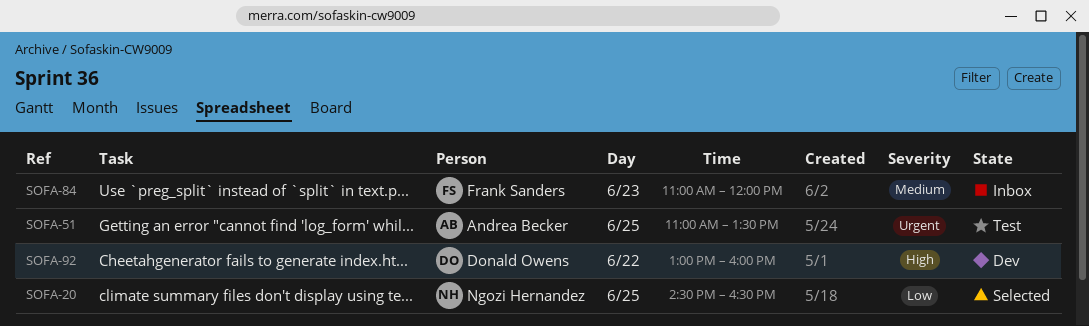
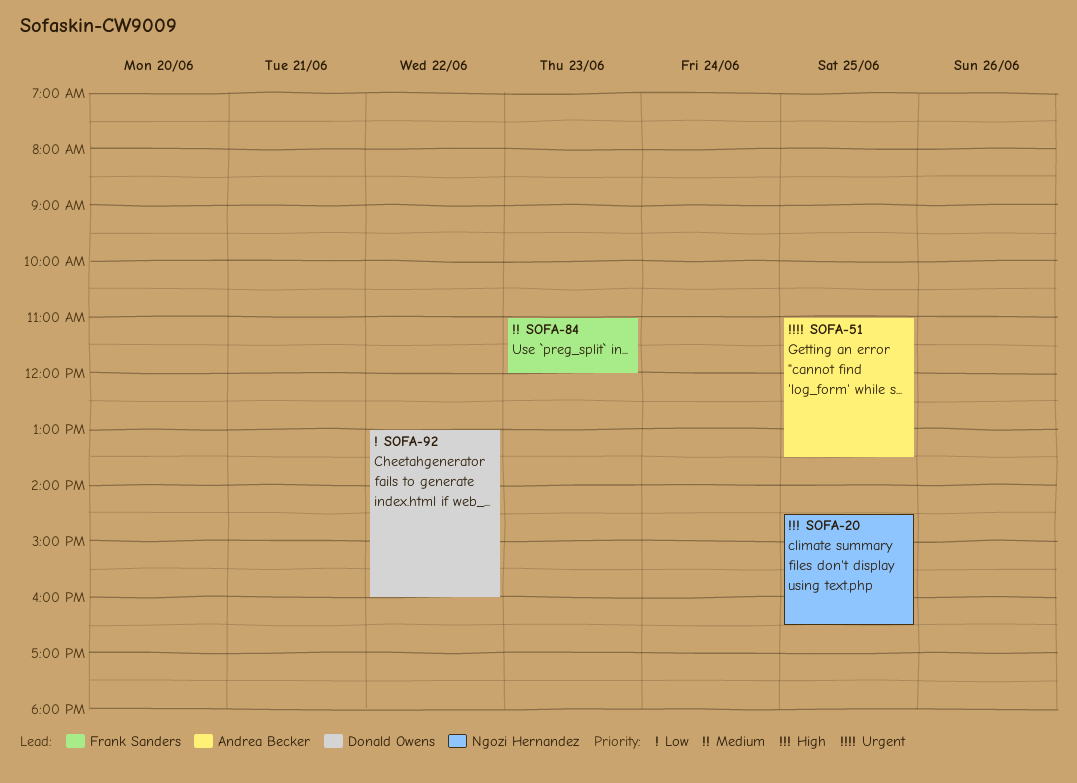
SOFA-20, priority: Low -> High
SOFA-92, priority: High -> Low

